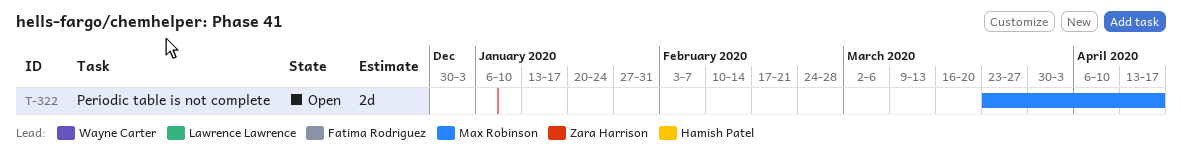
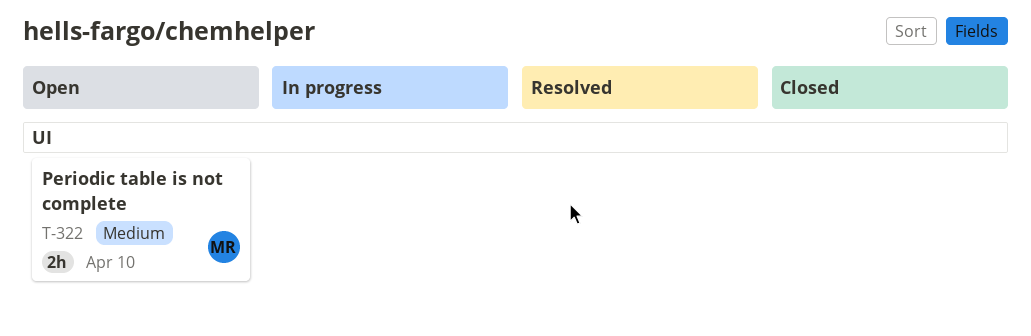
T-322, estimate: 2d -> 2h
T-322, due: Apr 17 -> Apr 10

